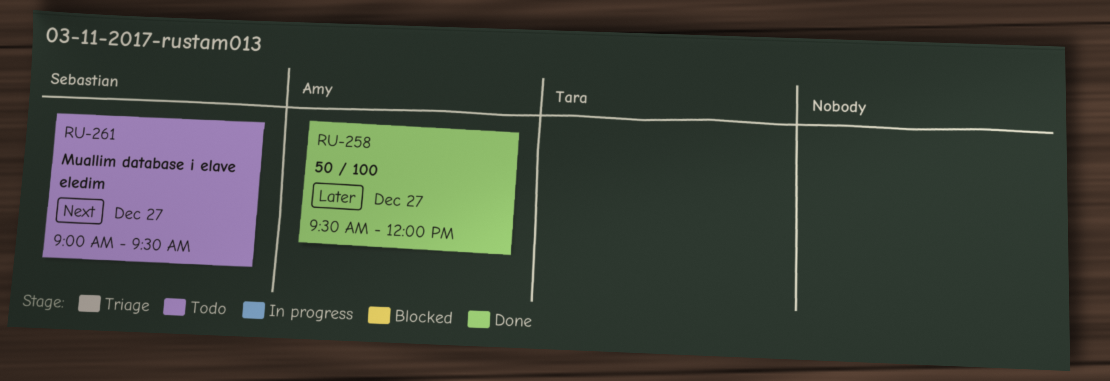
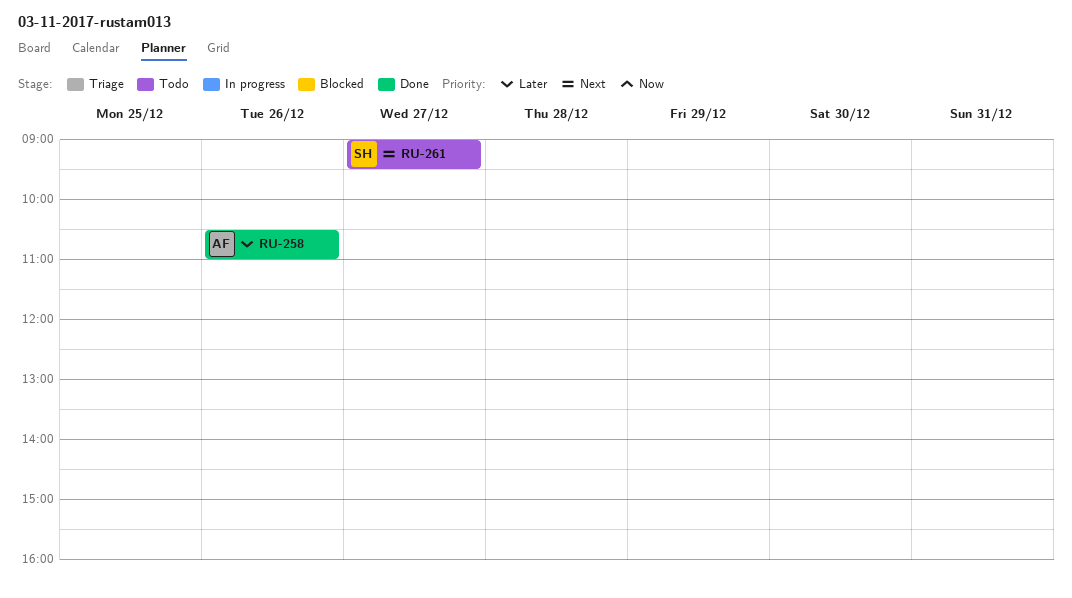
RU-258, day: Dec 27 -> Dec 26
RU-258, begins: 09:30 -> 10:30
RU-258, ends: 12:00 -> 11:00

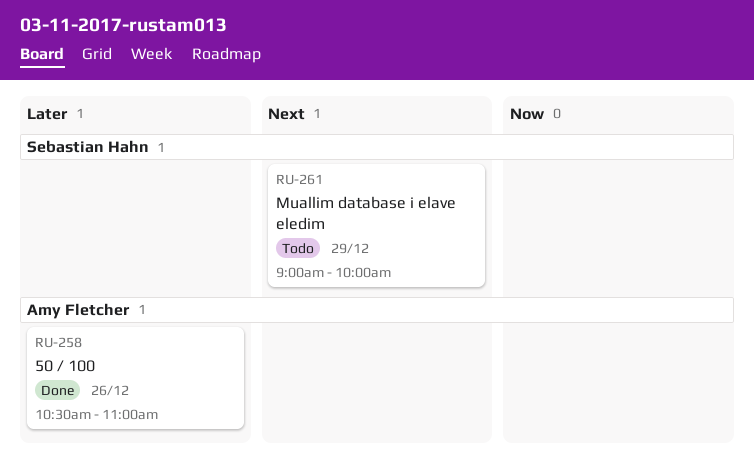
RU-261, day: Dec 27 -> Dec 29
RU-261, ends: 09:30 -> 10:00

